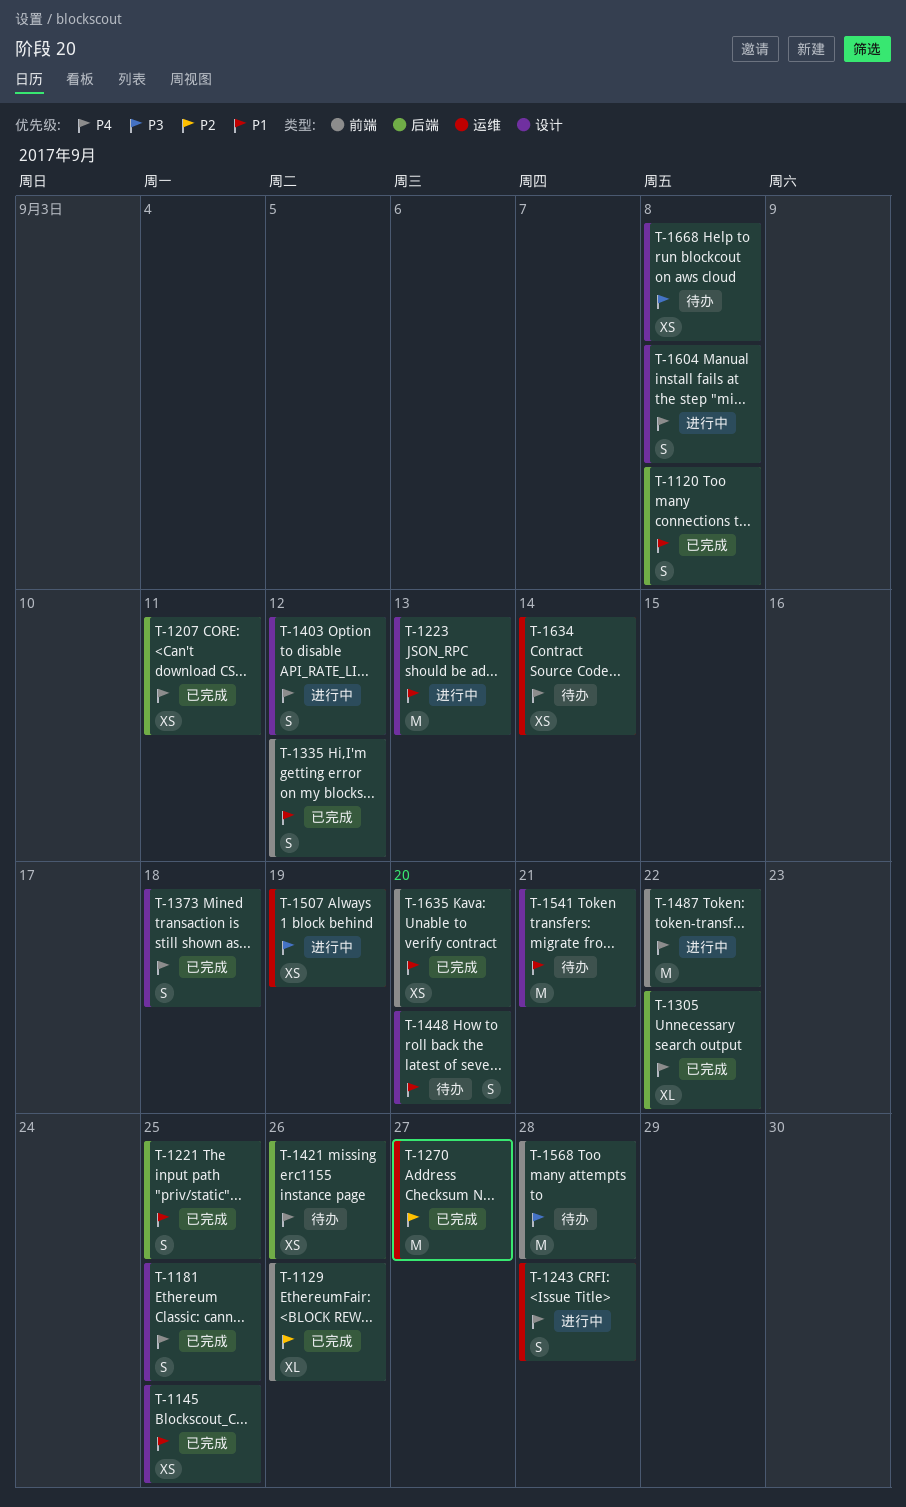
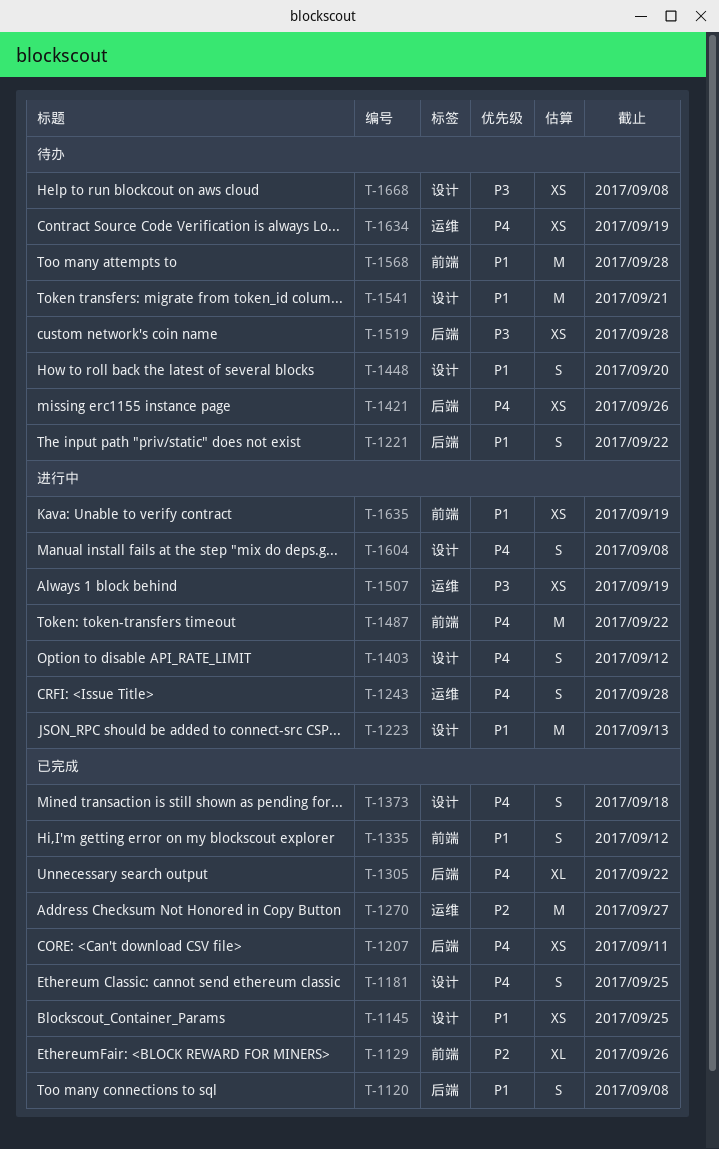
T-1221, status: 已完成 -> 待办
T-1221, due: Sep 25 -> Sep 22
T-1519: none -> present
T-1568, priority: P3 -> P1
T-1634, due: Sep 14 -> Sep 19
T-1635, status: 已完成 -> 进行中
T-1635, due: Sep 20 -> Sep 19

